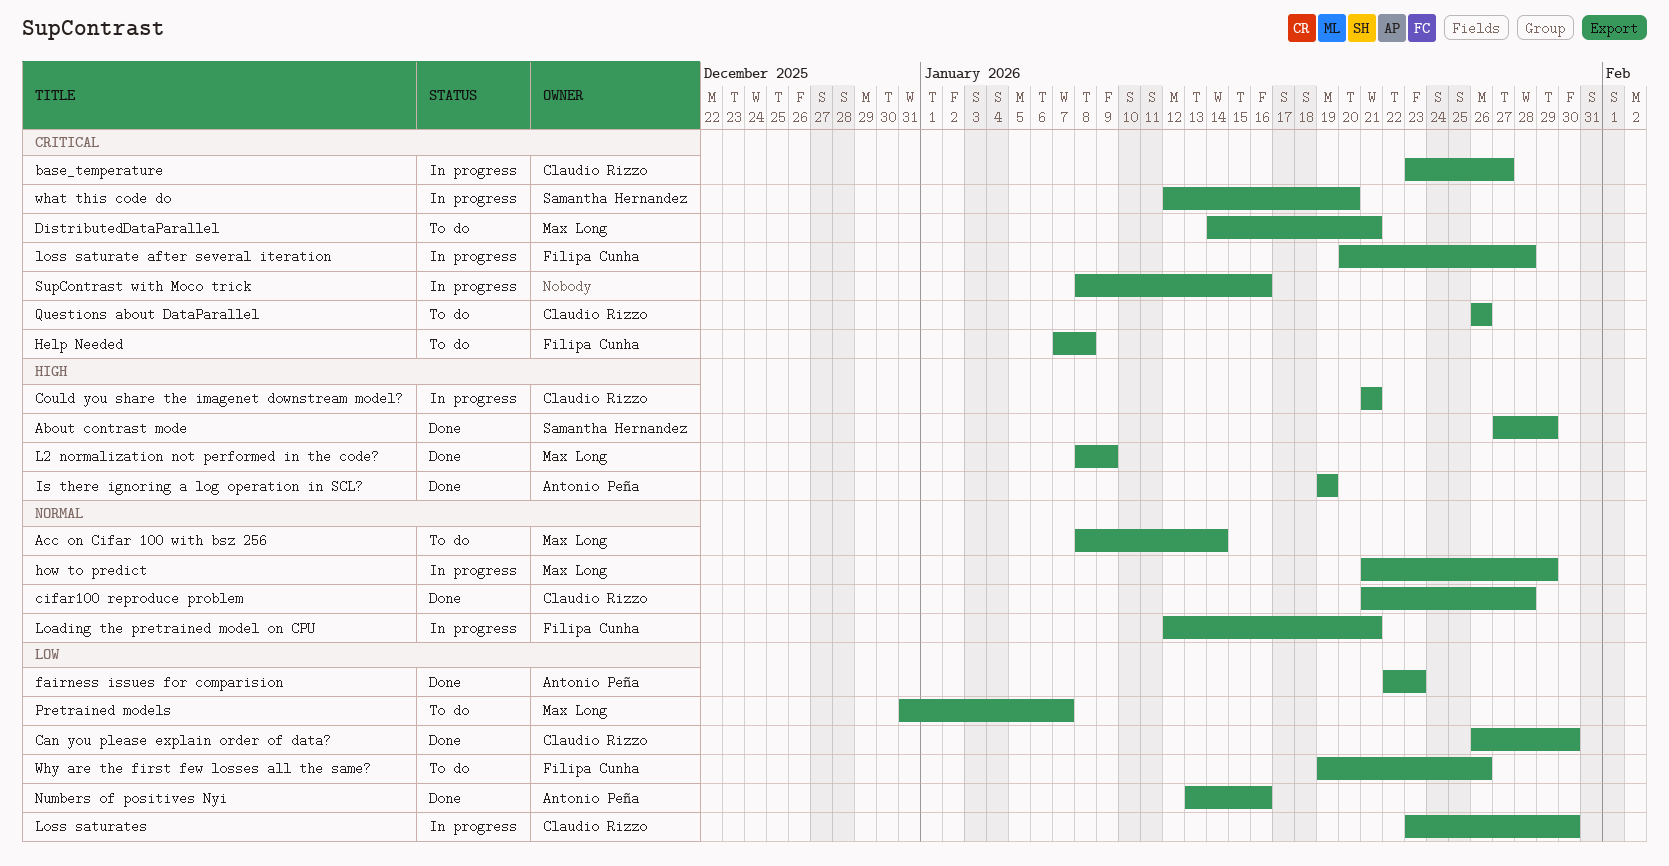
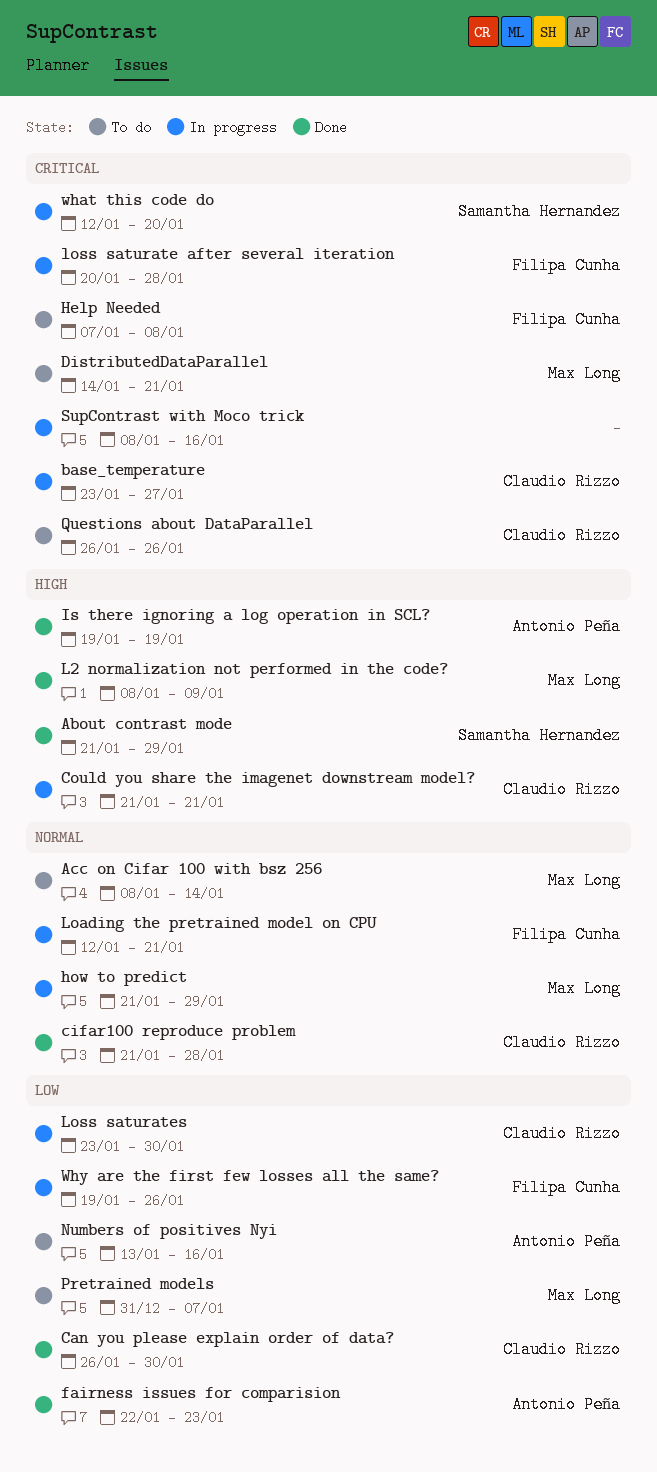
About contrast mode, start: Jan 27 -> Jan 21
Numbers of positives Nyi, status: Done -> To do
Why are the first few losses all the same?, status: To do -> In progress

